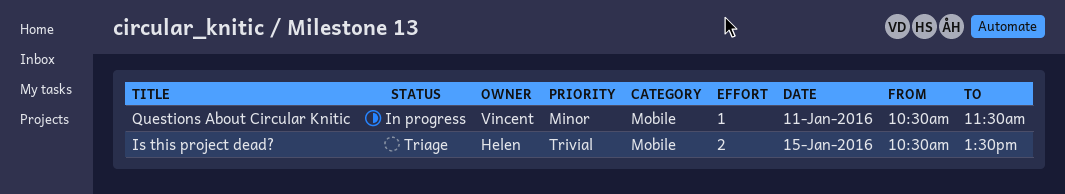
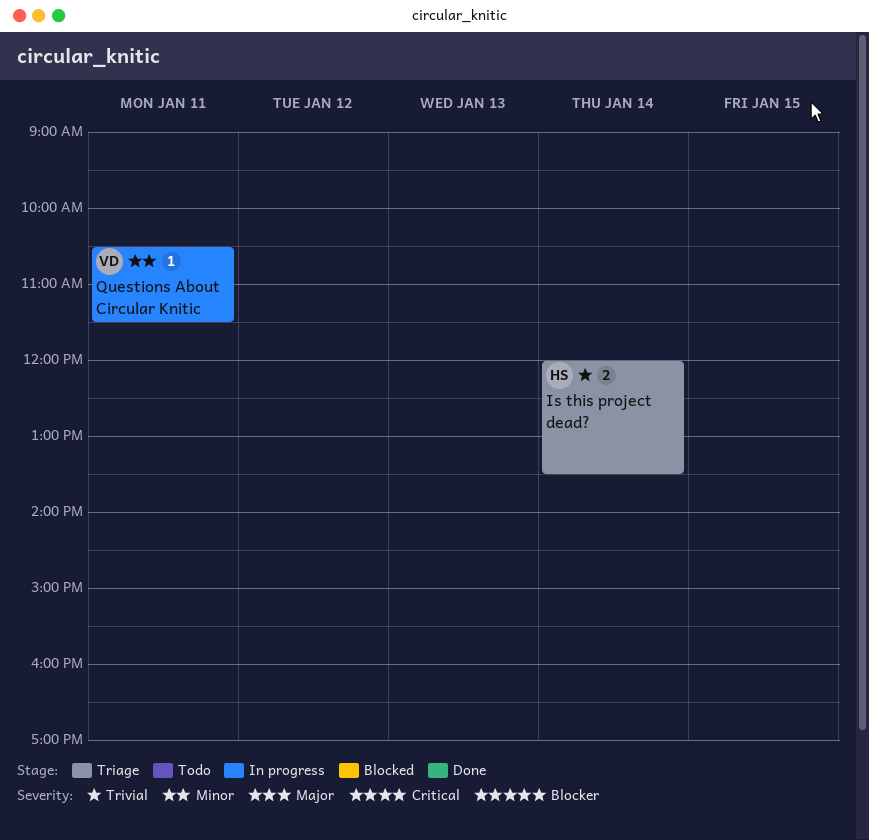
Is this project dead?, day: Jan 15 -> Jan 14
Is this project dead?, begins: 10:30 -> 12:00

